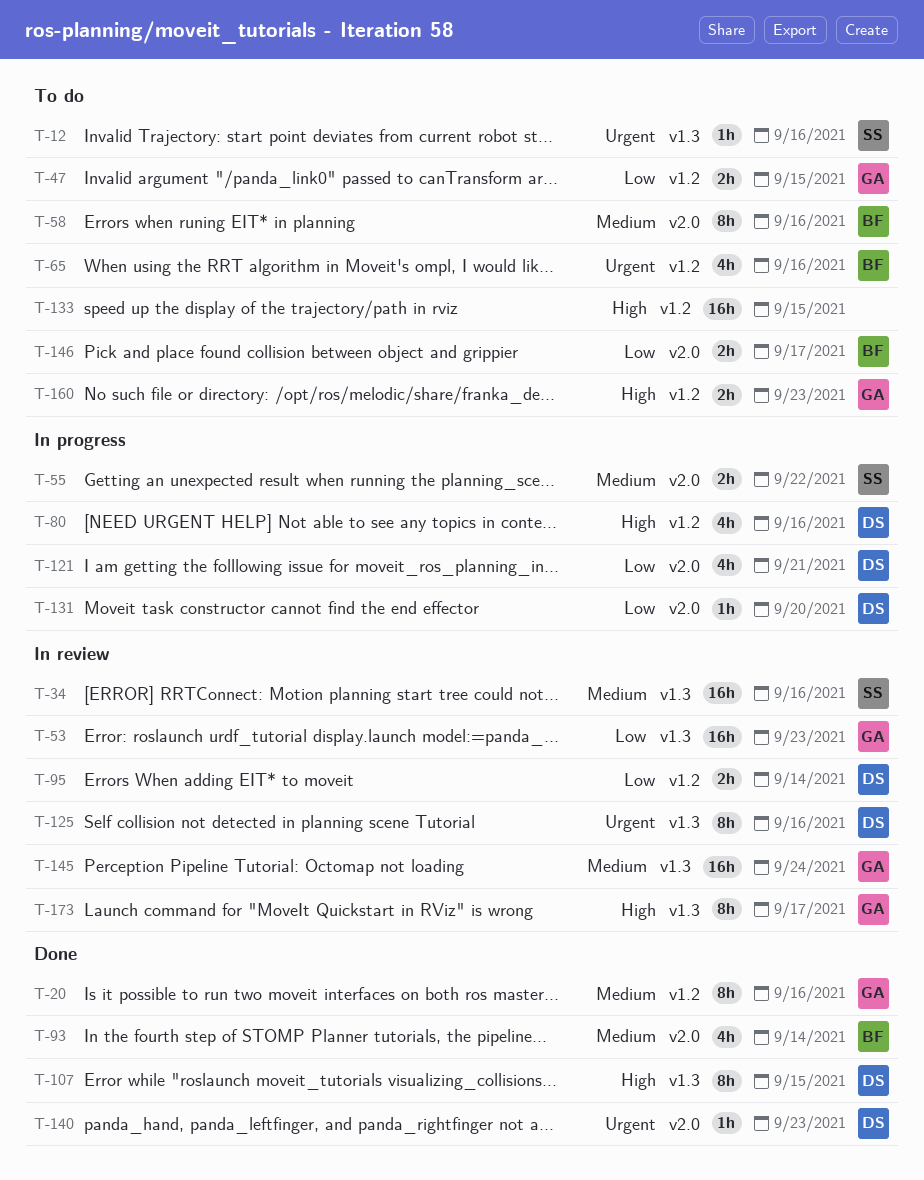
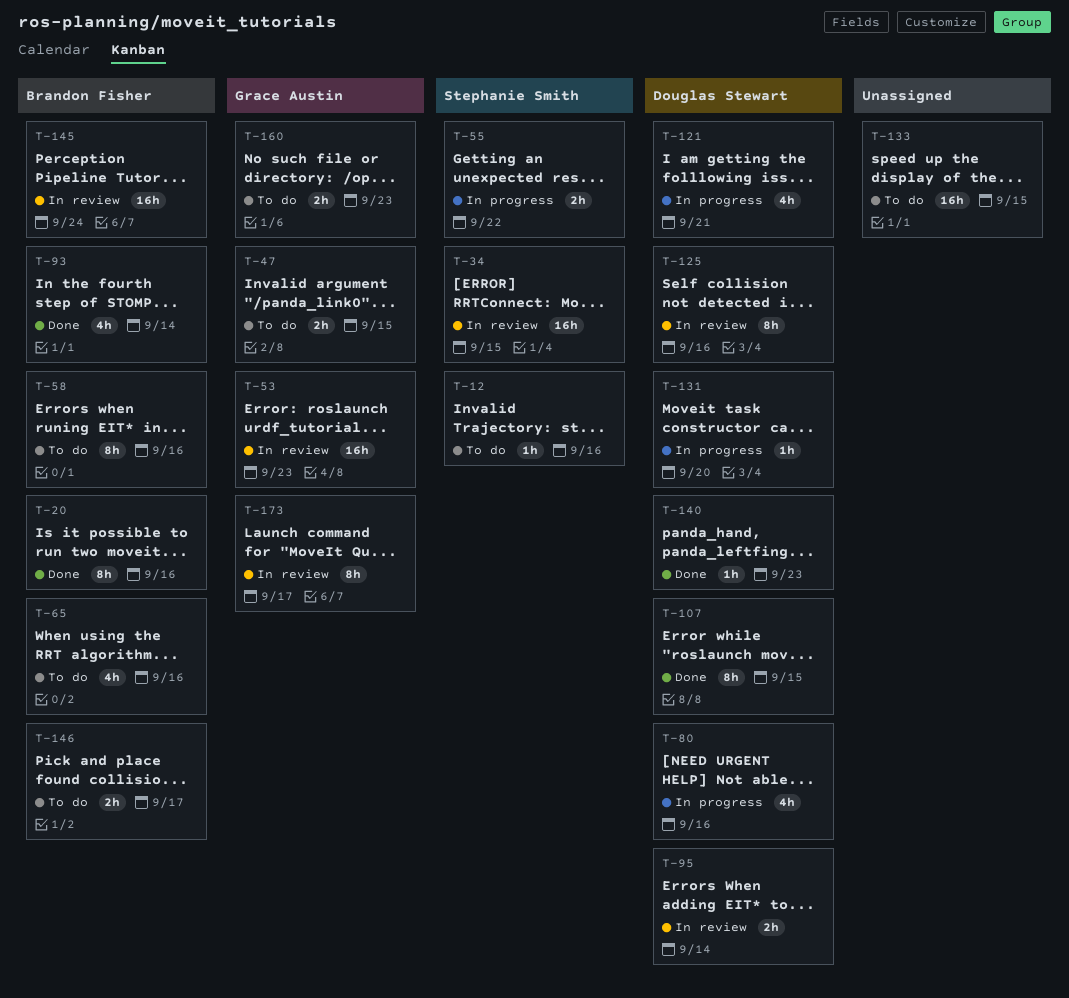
T-20, owner: Grace Austin -> Brandon Fisher
T-34, due: Sep 16 -> Sep 15
T-145, owner: Grace Austin -> Brandon Fisher

